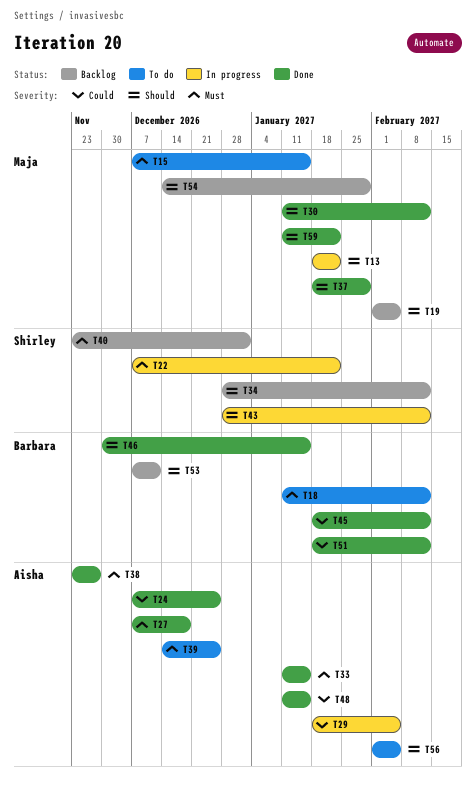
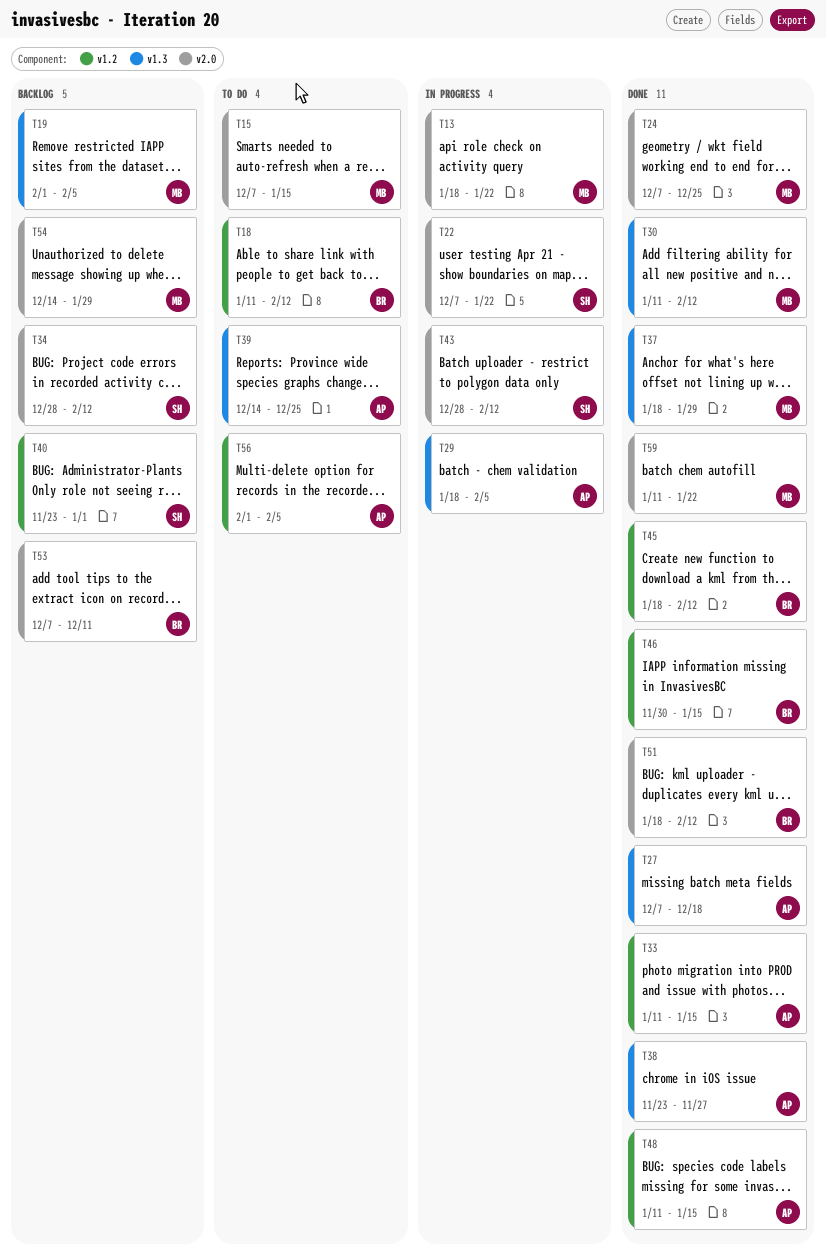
T24, owner: Aisha -> Maja

